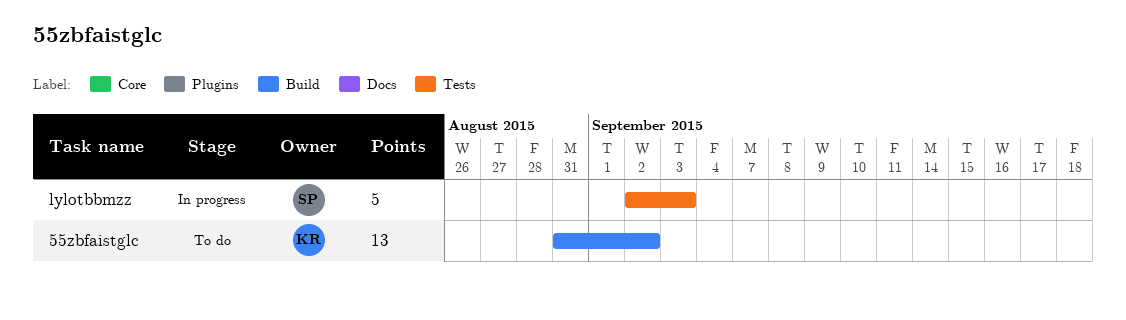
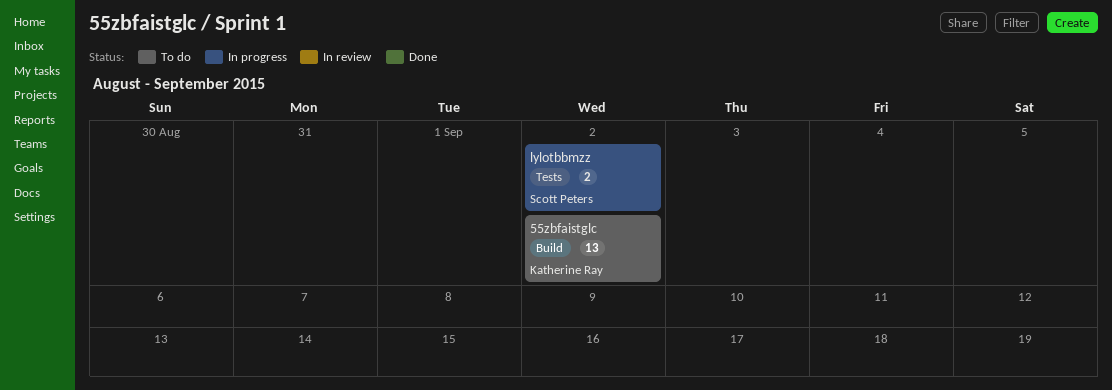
lylotbbmzz, estimate: 5 -> 2
lylotbbmzz, due: Sep 3 -> Sep 2

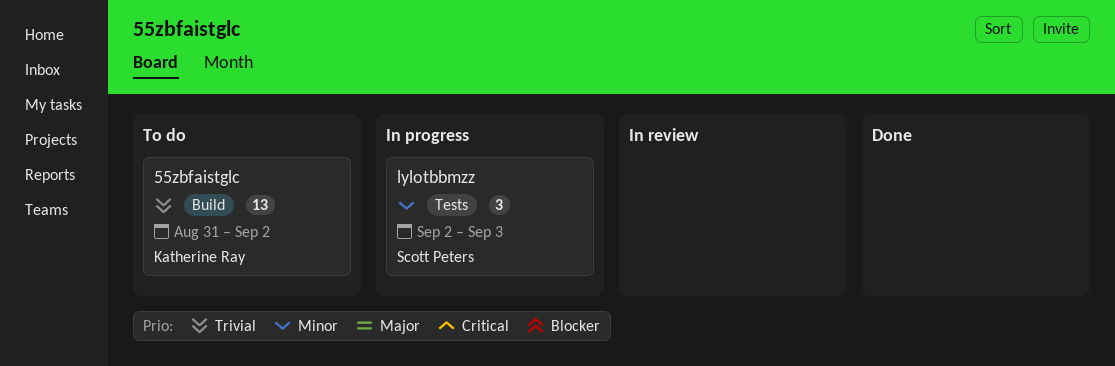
lylotbbmzz, estimate: 2 -> 3
lylotbbmzz, due: Sep 2 -> Sep 3

